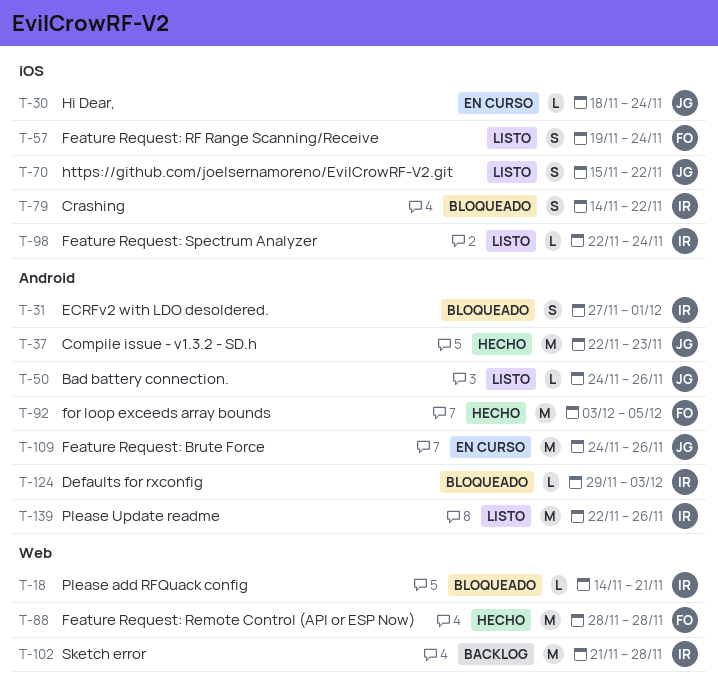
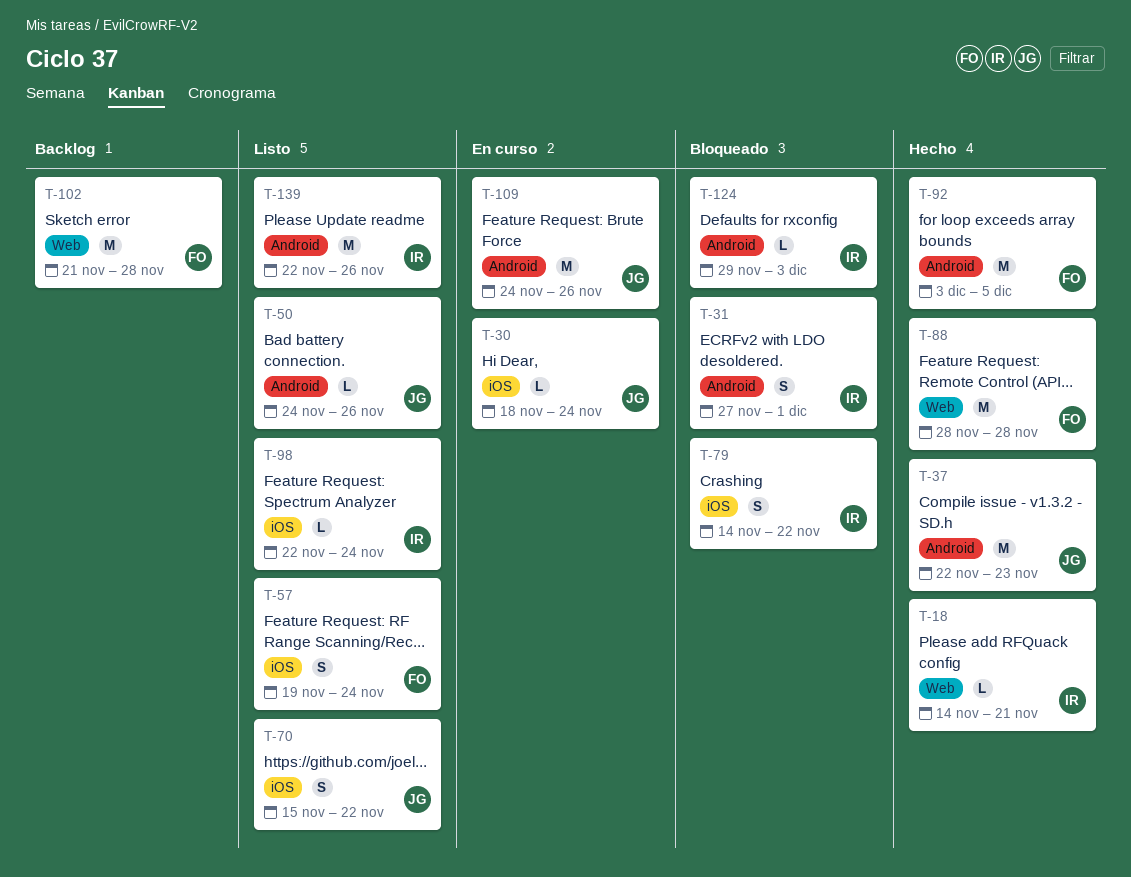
T-18, status: Bloqueado -> Hecho
T-102, owner: IR -> FO

